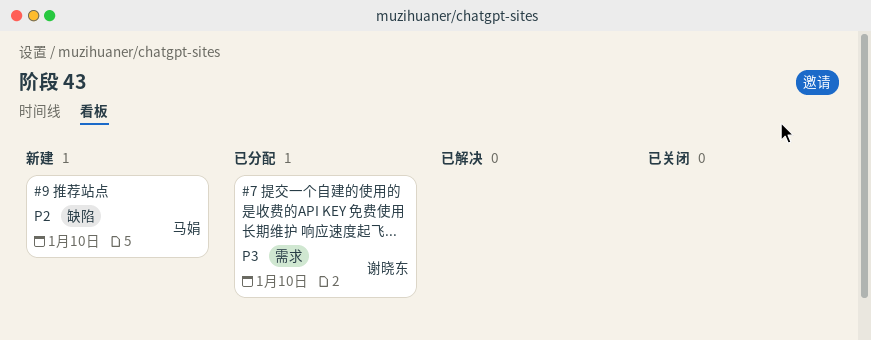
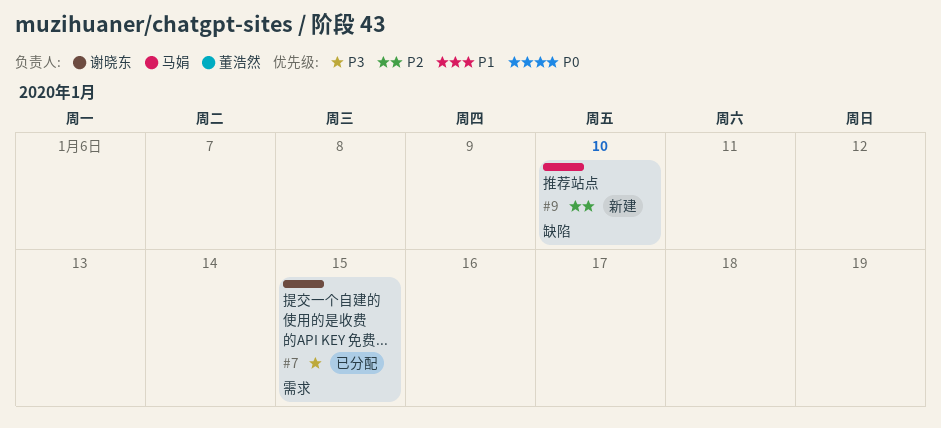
#7, due: Jan 10 -> Jan 15

